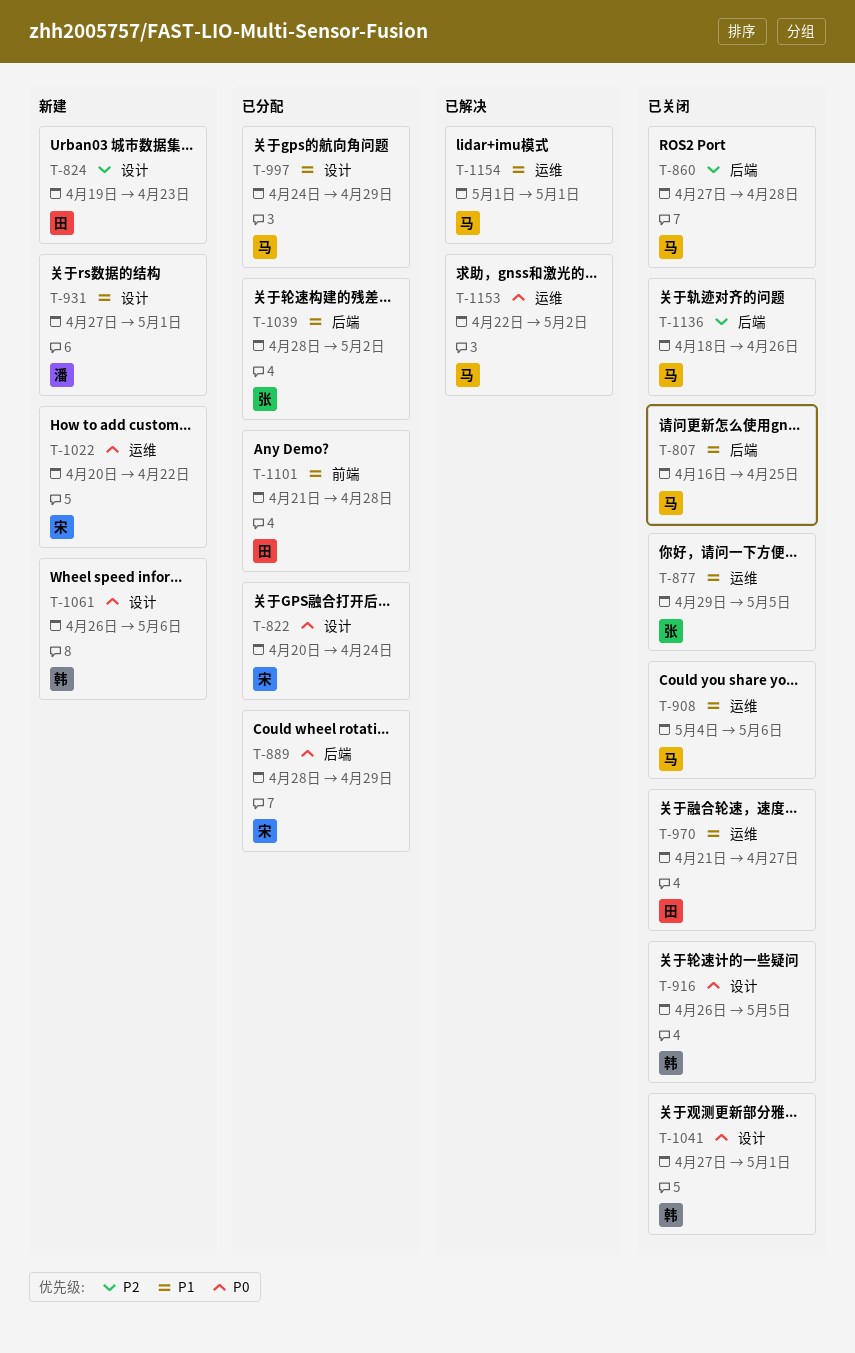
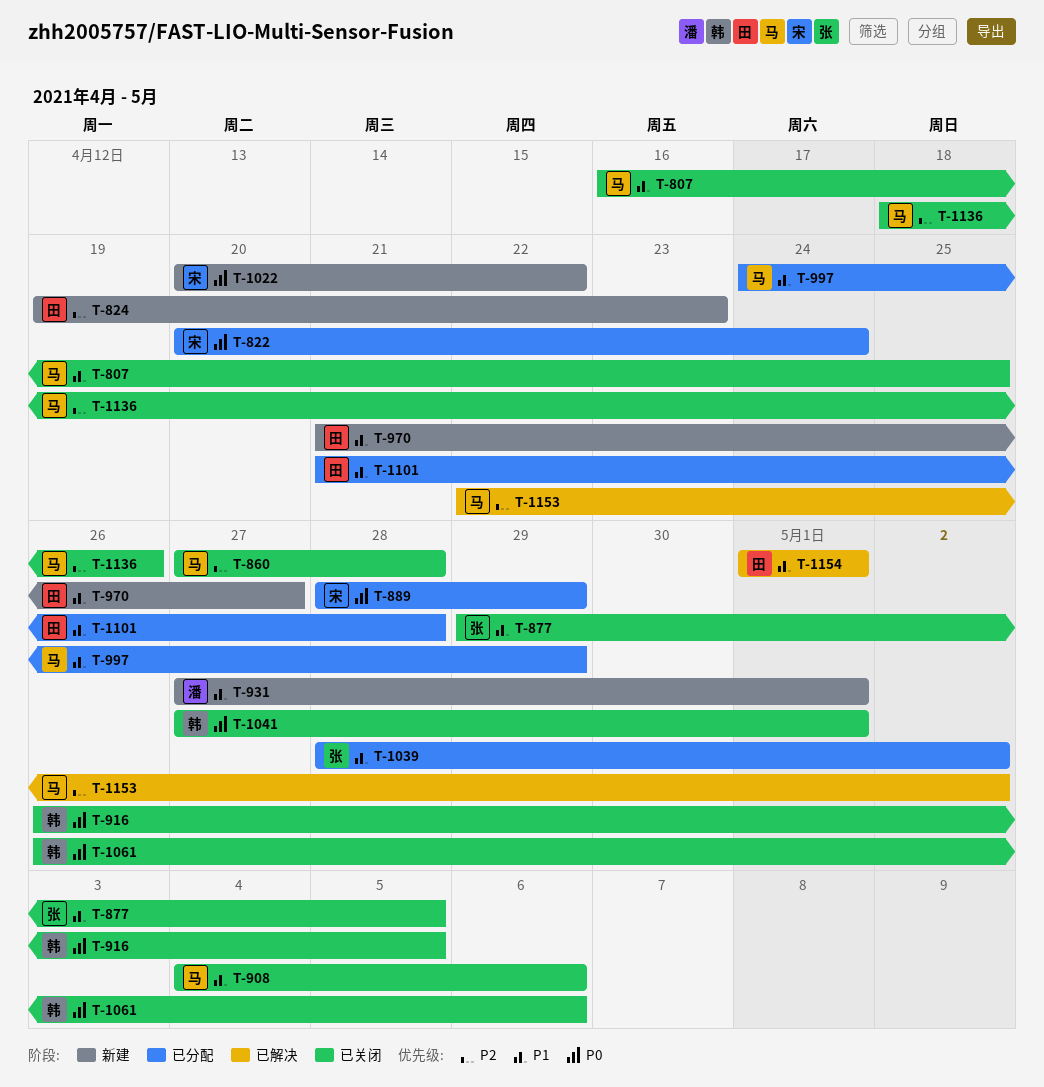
T-970, status: 已关闭 -> 新建
T-1061, status: 新建 -> 已关闭
T-1153, priority: P0 -> P2
T-1154, owner: 马 -> 田

